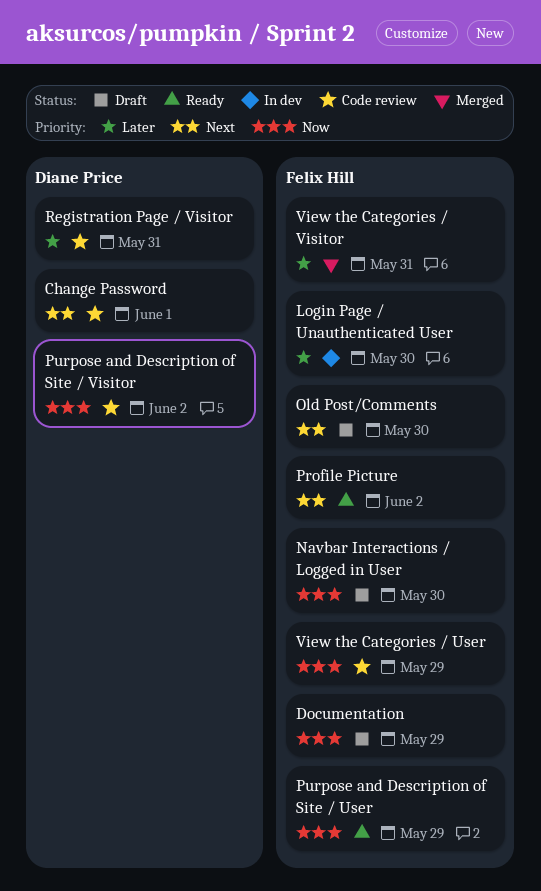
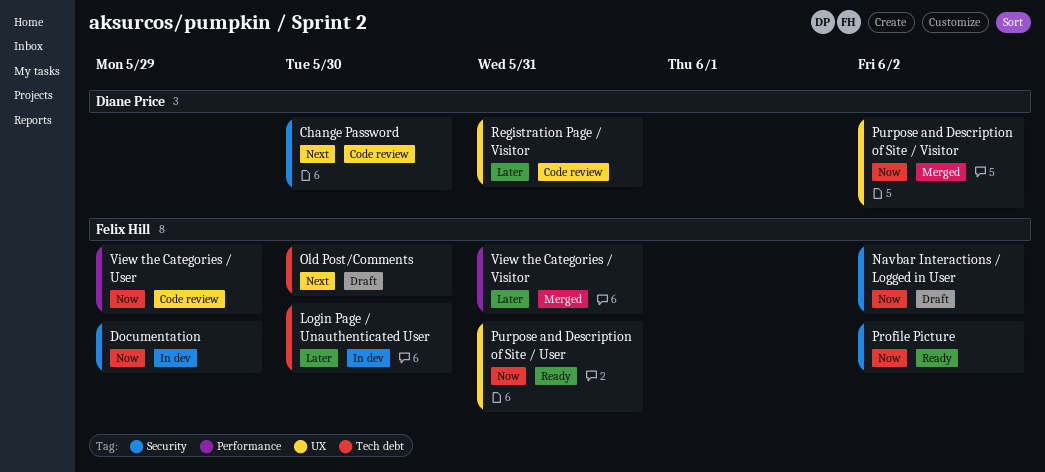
Change Password, due: Jun 1 -> May 30
Documentation, status: Draft -> In dev
Navbar Interactions / Logged in User, due: May 30 -> Jun 2
Profile Picture, priority: Next -> Now
Purpose and Description of Site / User, due: May 29 -> May 31
Purpose and Description of Site / Visitor, status: Code review -> Merged

